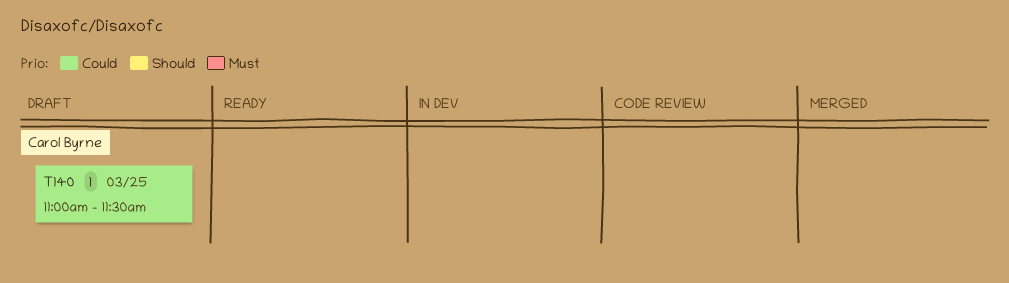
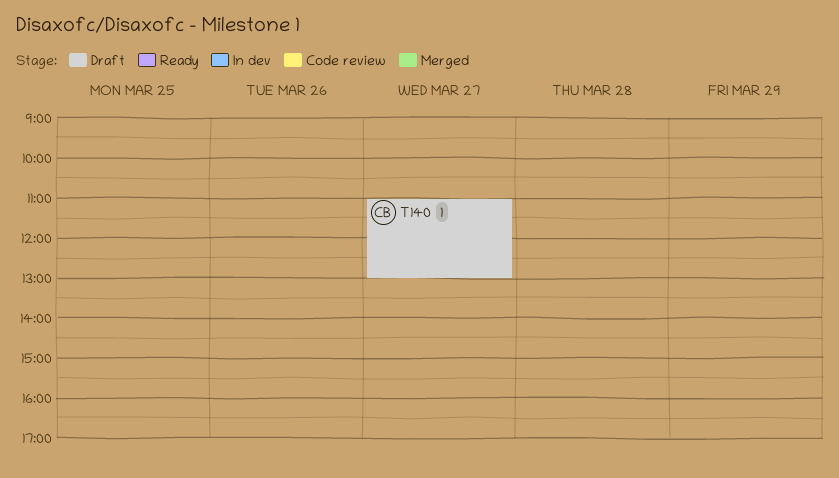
T140, day: Mar 25 -> Mar 27
T140, ends: 11:30 -> 13:00

